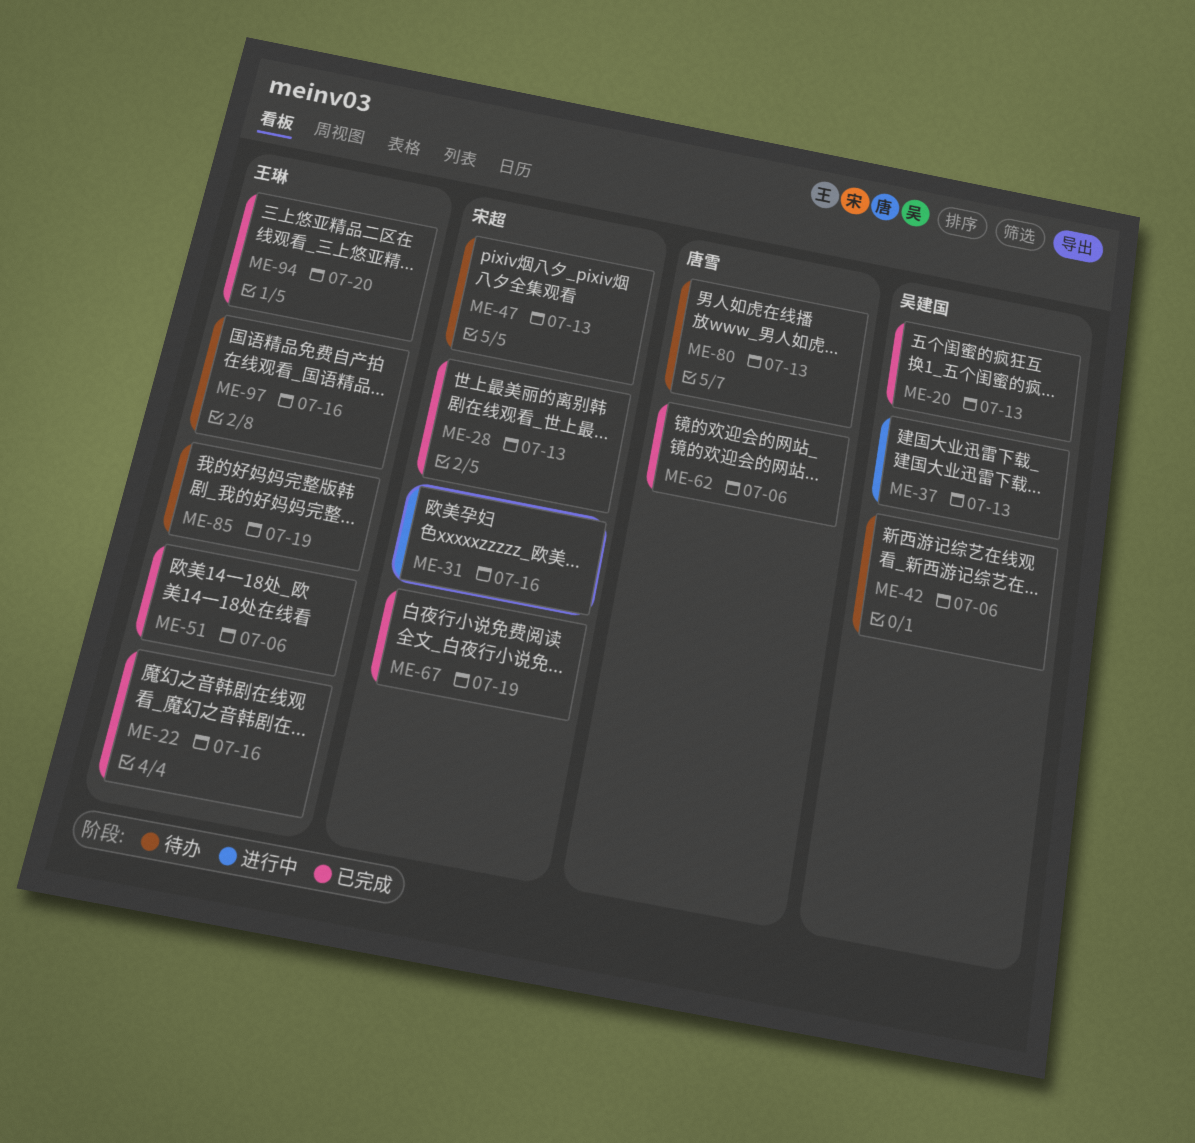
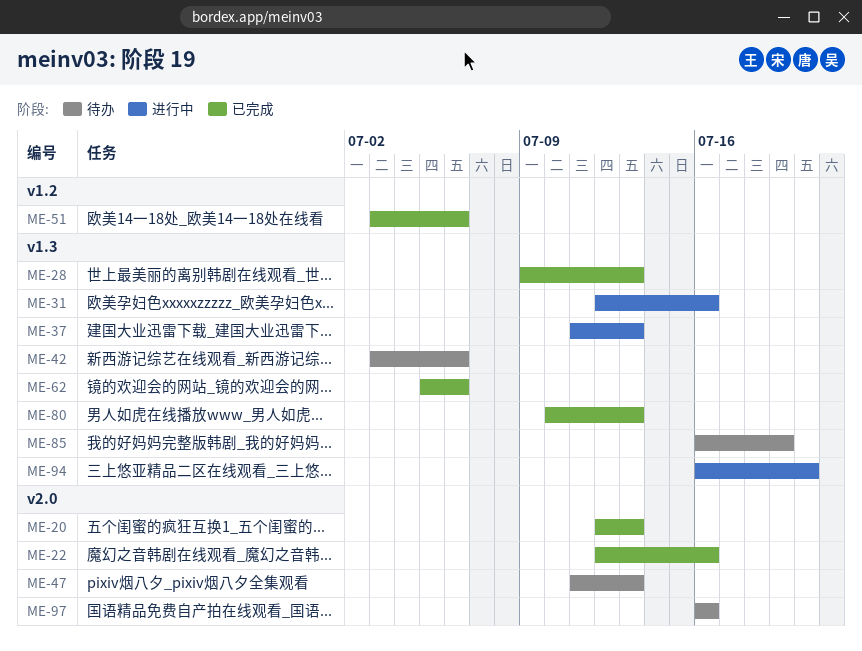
ME-67: present -> none
ME-80, status: 待办 -> 已完成
ME-94, status: 已完成 -> 进行中

